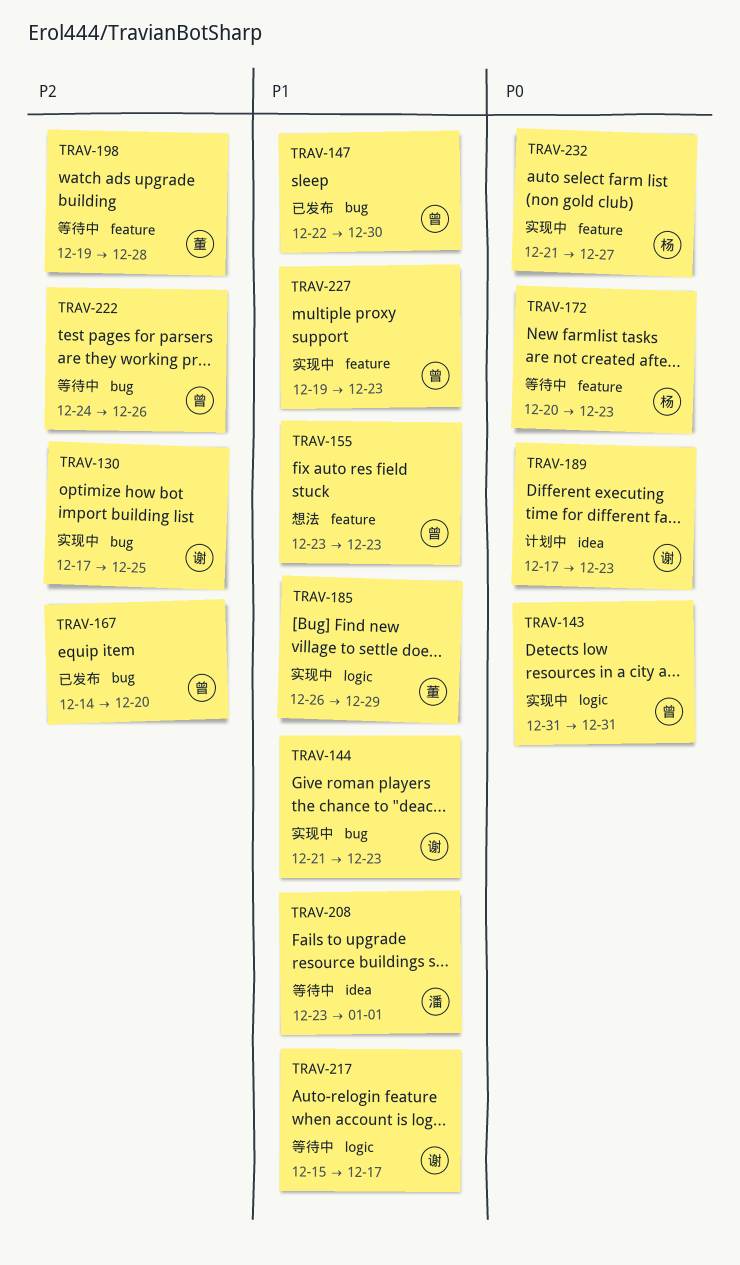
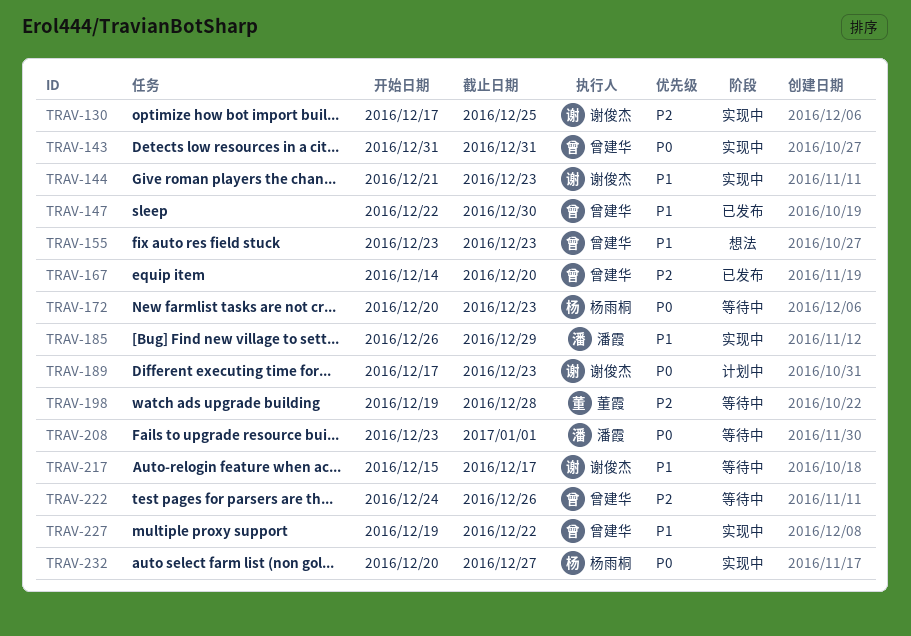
TRAV-185, owner: 董霞 -> 潘霞
TRAV-208, priority: P1 -> P0
TRAV-227, due: Dec 23 -> Dec 22
TRAV-232, start: Dec 21 -> Dec 20

